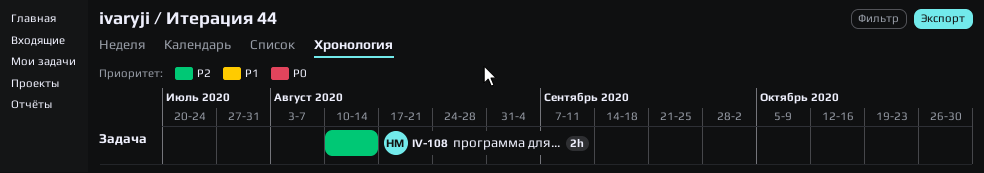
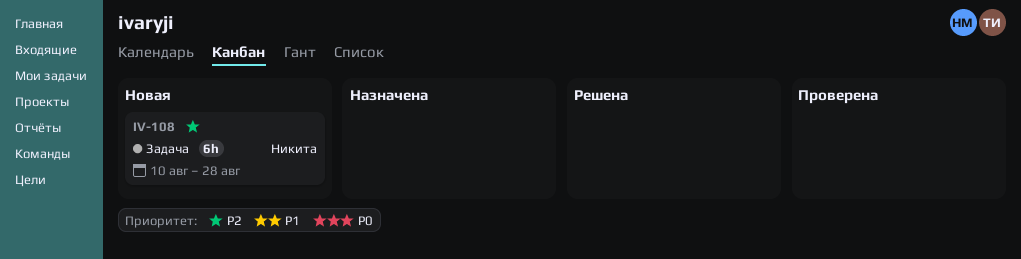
IV-108, estimate: 2h -> 6h
IV-108, due: Aug 14 -> Aug 28

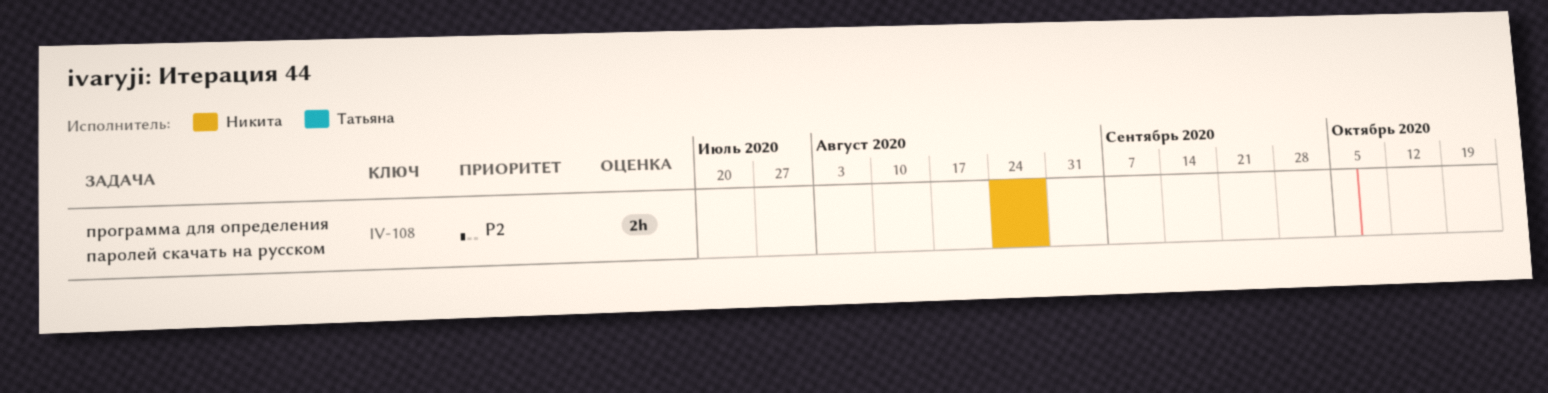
IV-108, estimate: 6h -> 2h
IV-108, start: Aug 10 -> Aug 24

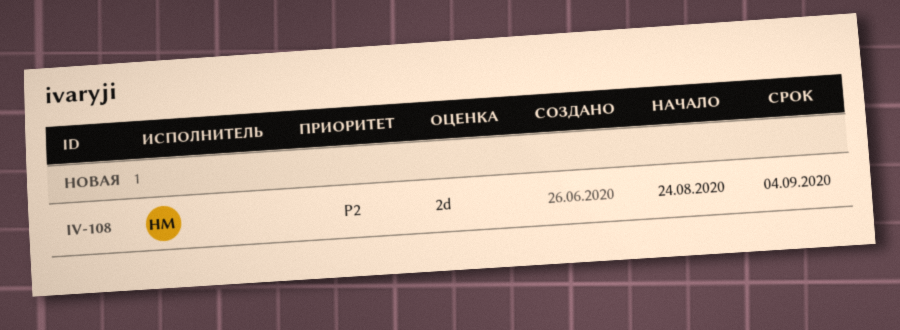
IV-108, estimate: 2h -> 2d
IV-108, due: Aug 28 -> Sep 4

